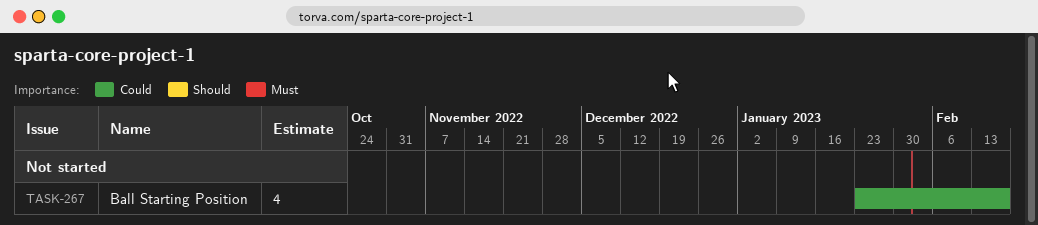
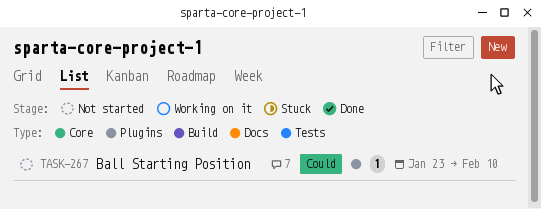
TASK-267, estimate: 4 -> 1
TASK-267, due: Feb 17 -> Feb 10

